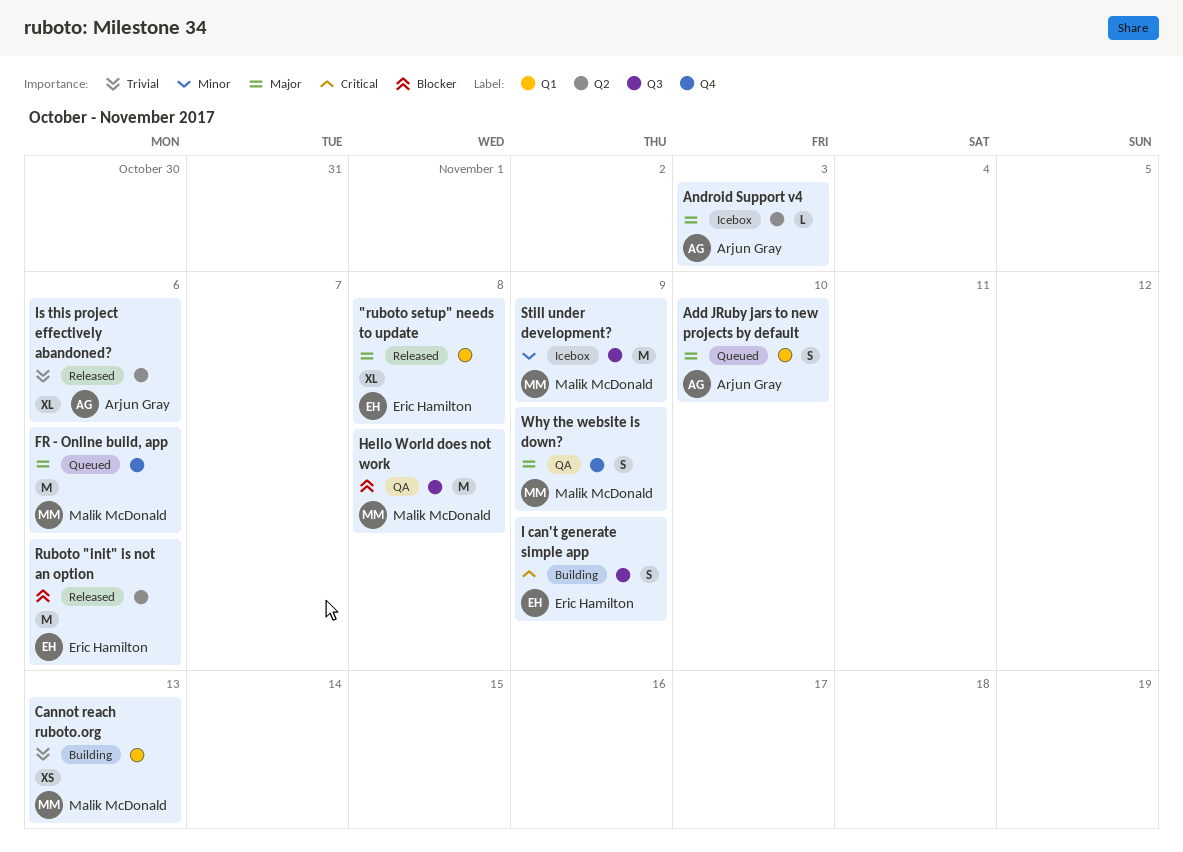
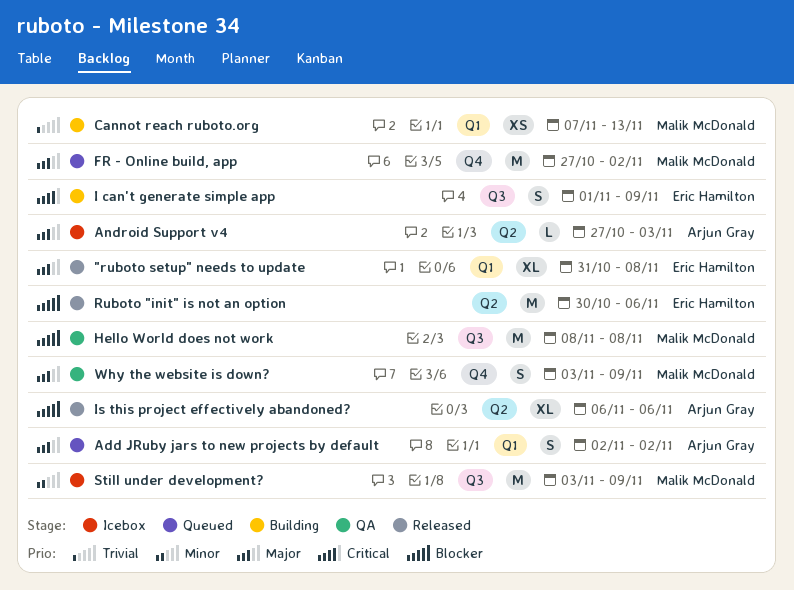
Add JRuby jars to new projects by default, due: Nov 10 -> Nov 2
FR - Online build, app, due: Nov 6 -> Nov 2
Is this project effectively abandoned?, priority: Trivial -> Blocker

